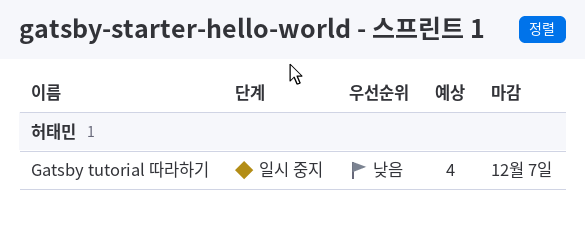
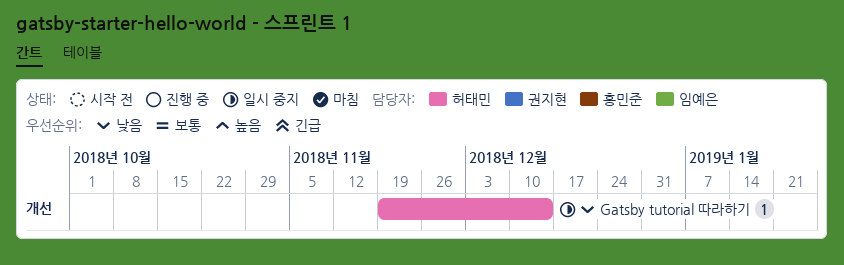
Gatsby tutorial 따라하기, estimate: 4 -> 1
Gatsby tutorial 따라하기, due: Dec 7 -> Dec 14

